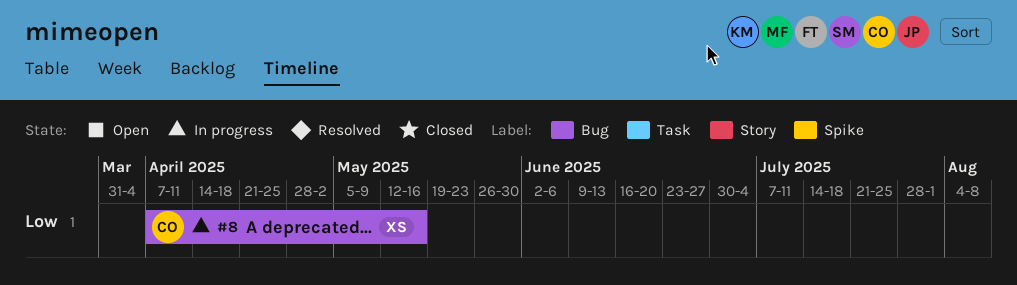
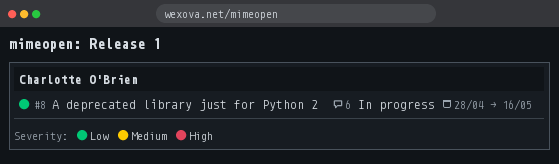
#8, start: Apr 7 -> Apr 28

